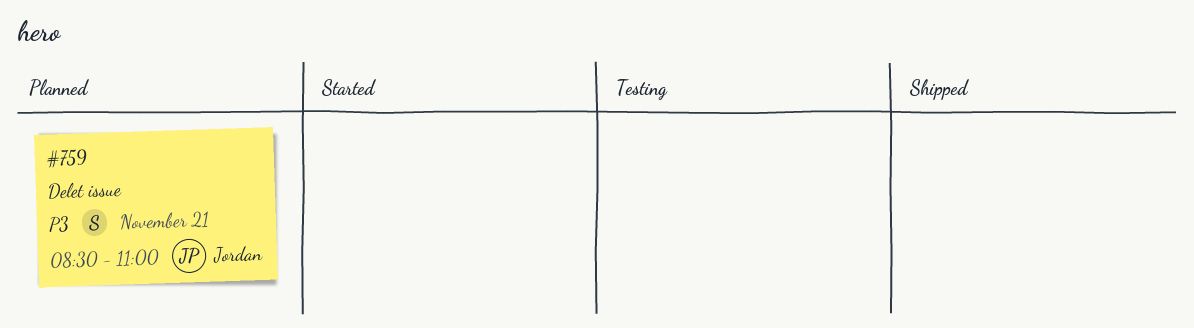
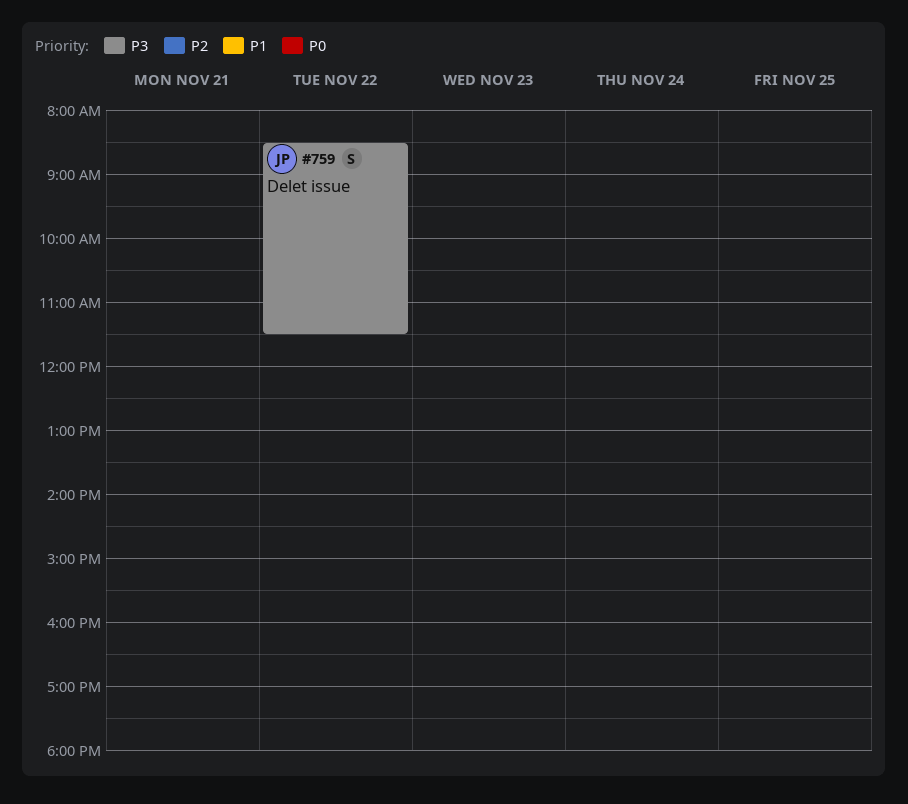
#759, day: Nov 21 -> Nov 22
#759, ends: 11:00 -> 11:30

